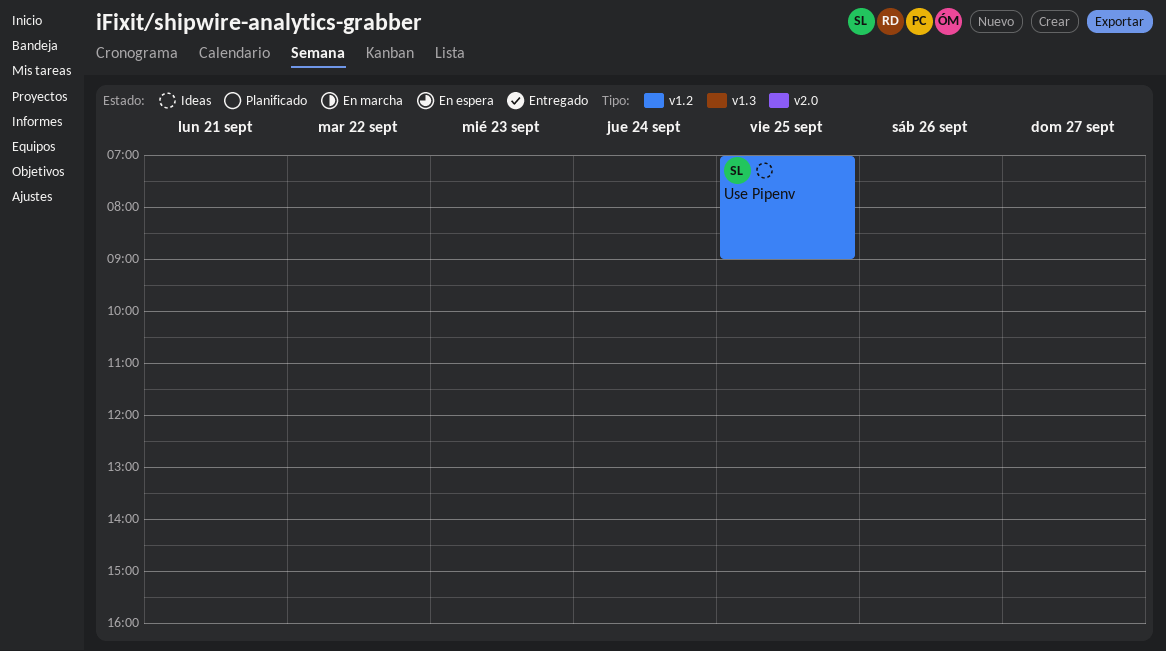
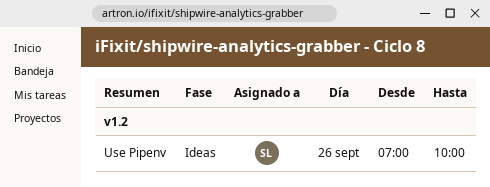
Use Pipenv, day: Sep 25 -> Sep 26
Use Pipenv, ends: 09:00 -> 10:00

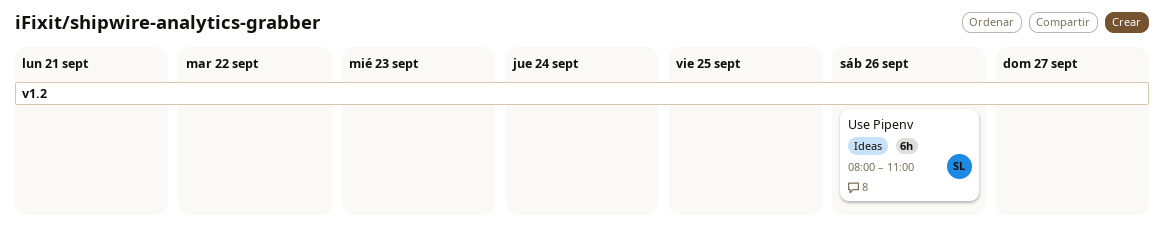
Use Pipenv, begins: 07:00 -> 08:00
Use Pipenv, ends: 10:00 -> 11:00

